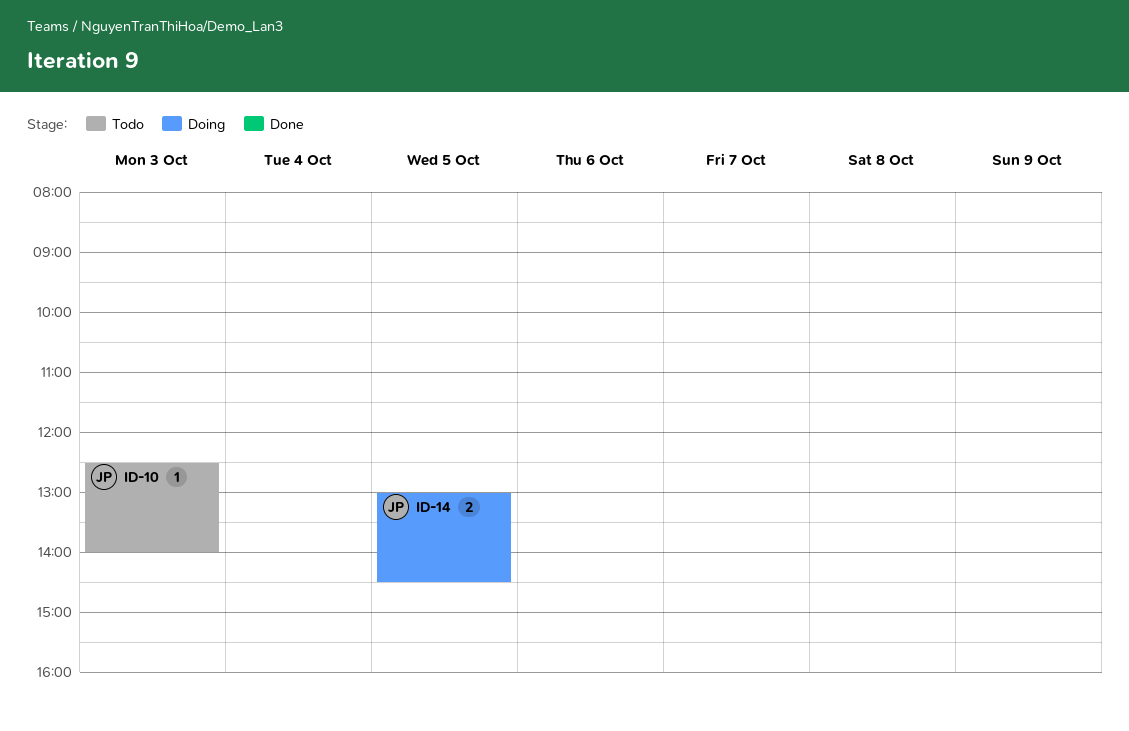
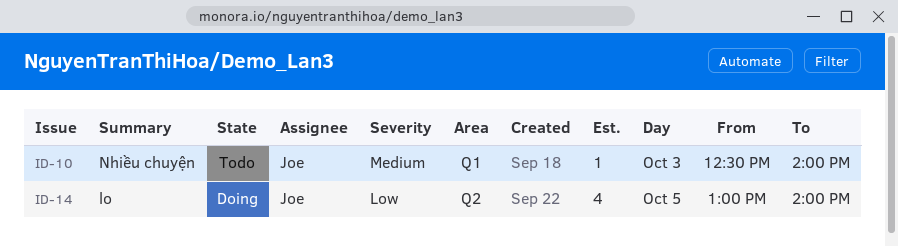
ID-14, estimate: 2 -> 4
ID-14, ends: 14:30 -> 14:00

